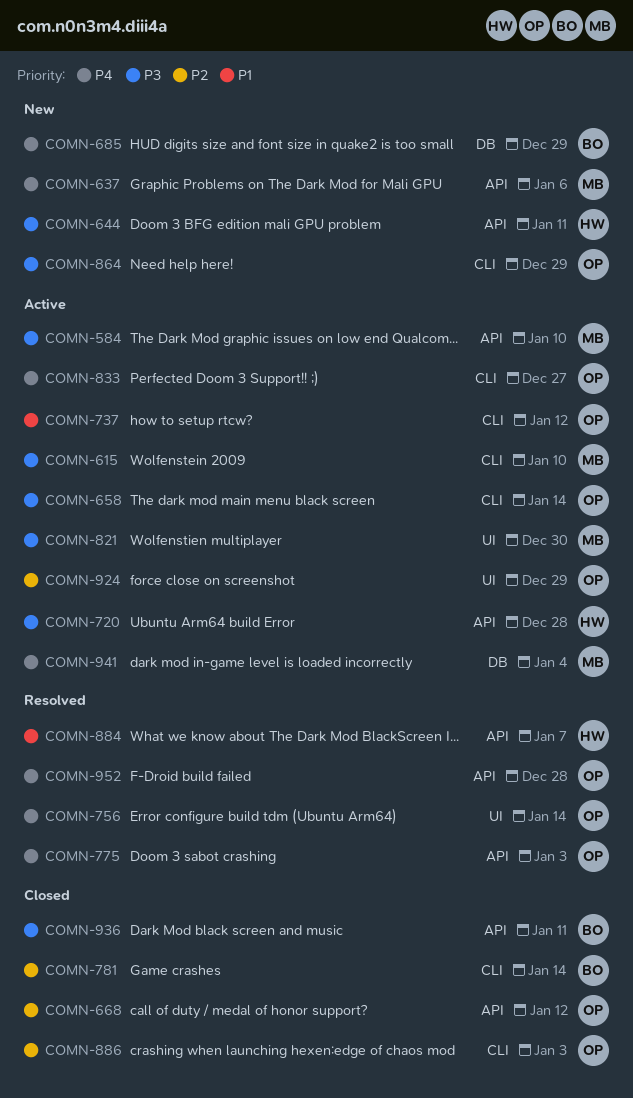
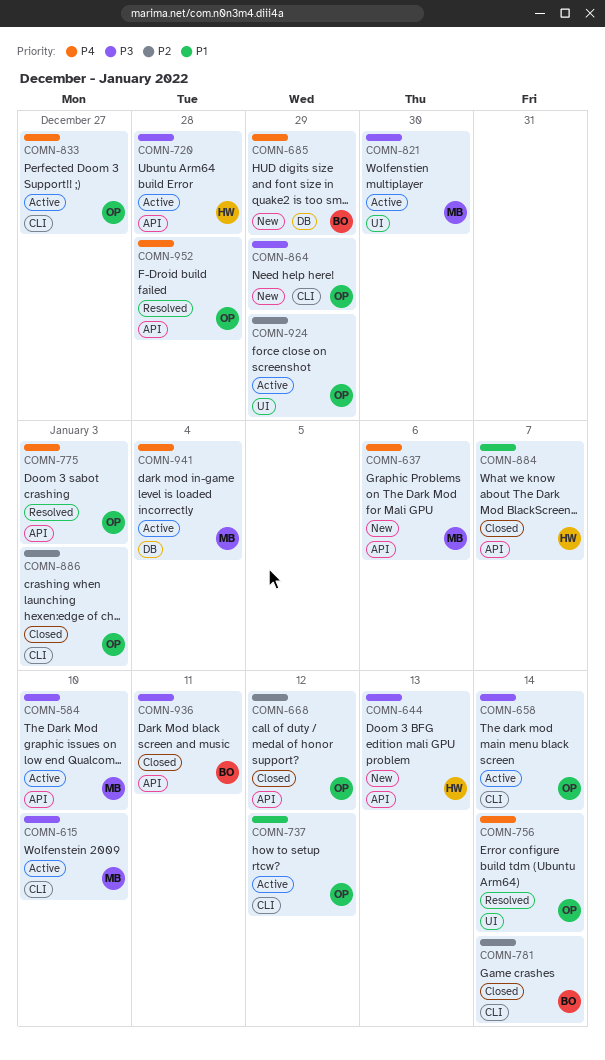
COMN-644, due: Jan 11 -> Jan 13
COMN-884, status: Resolved -> Closed

